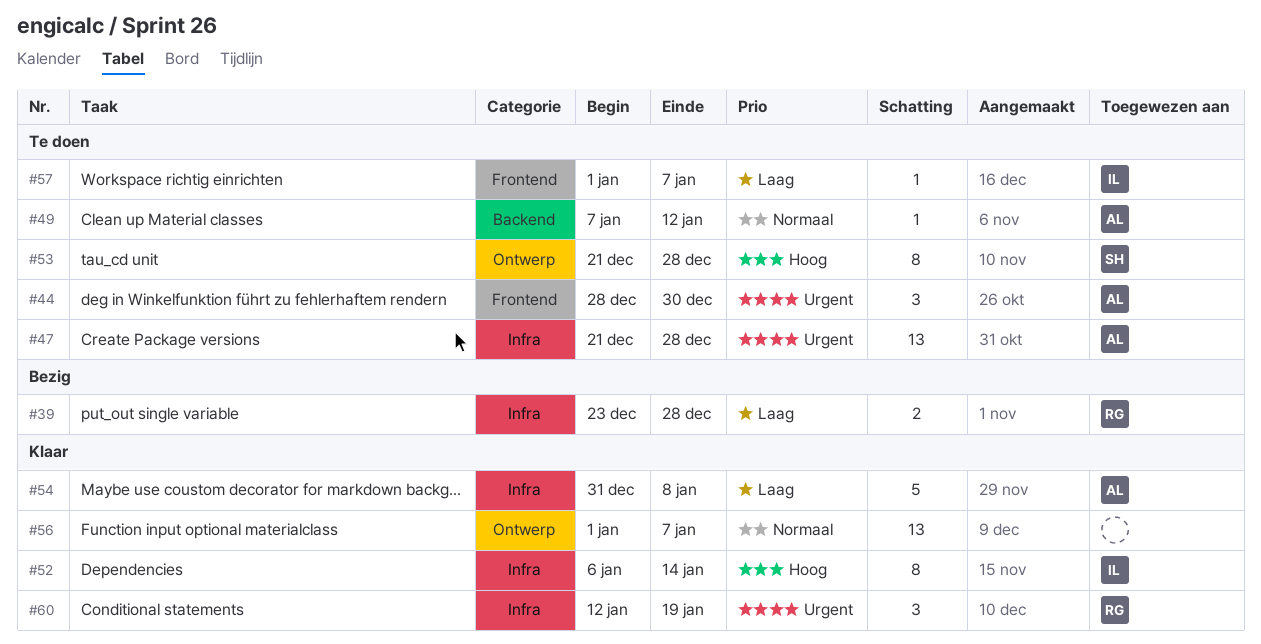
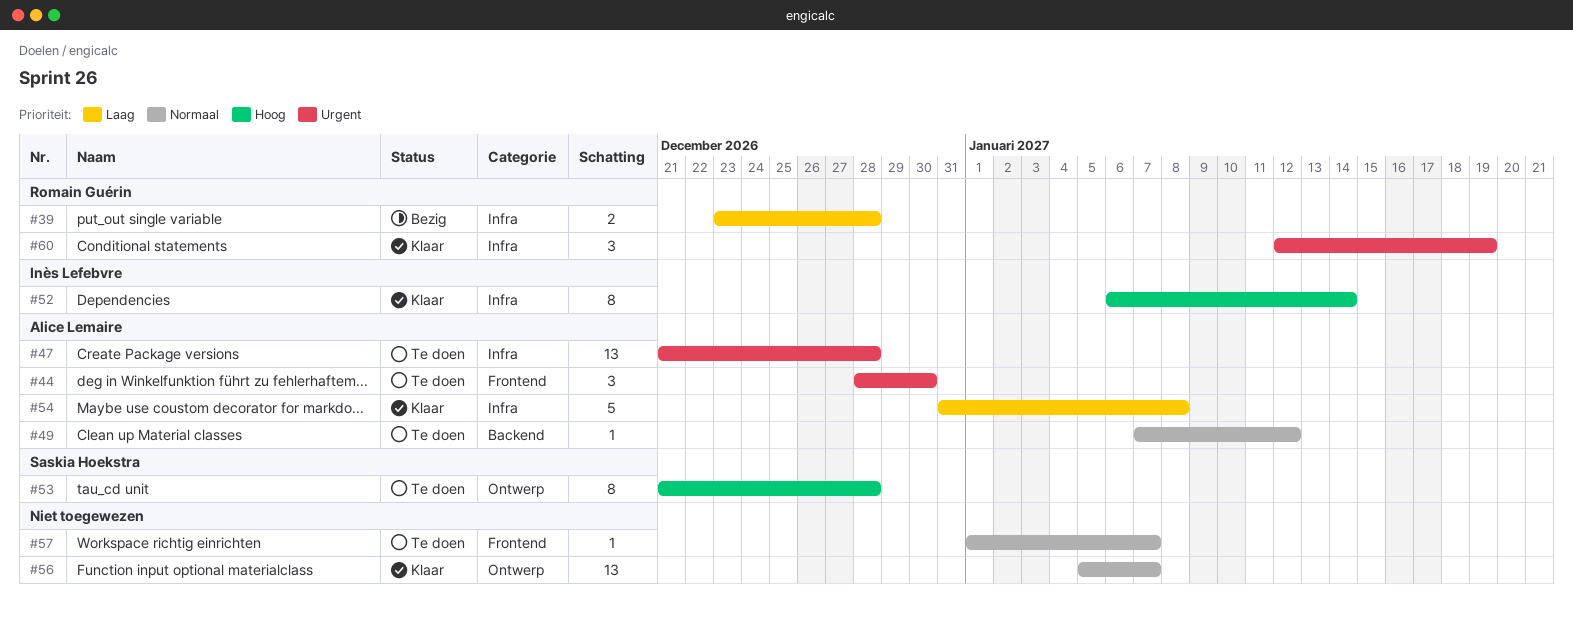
#56, start: Jan 1 -> Jan 5
#57, owner: Inès Lefebvre -> none
#57, priority: Laag -> Normaal

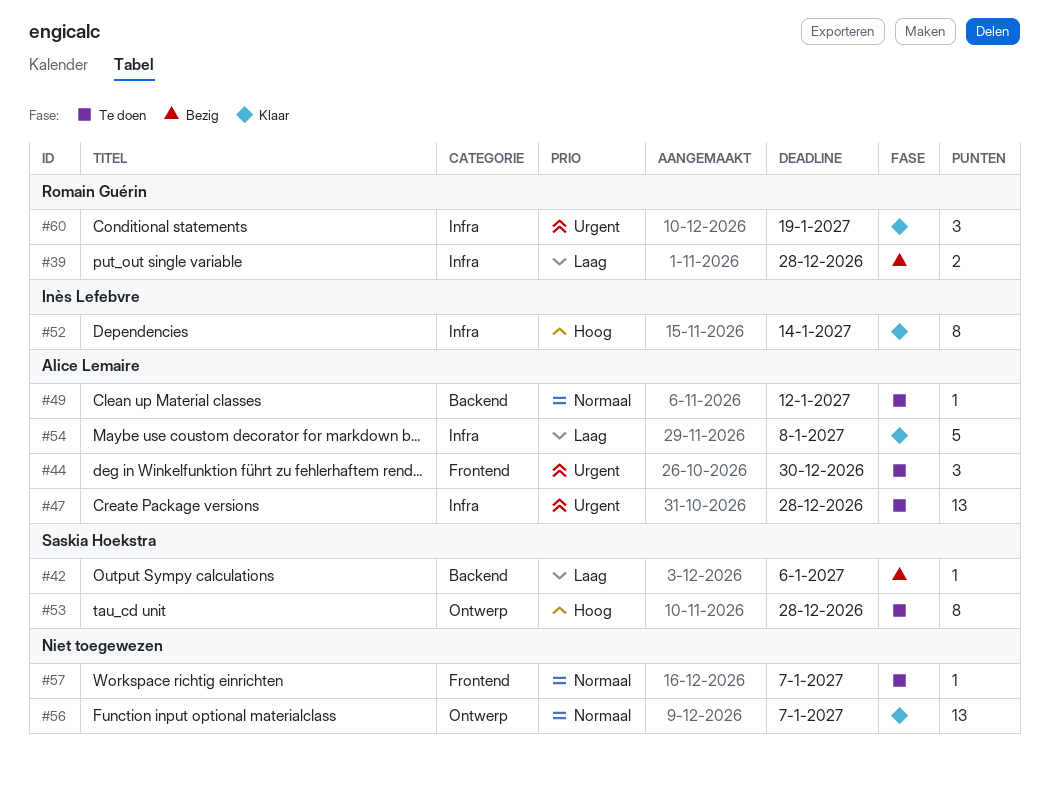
#42: none -> present

